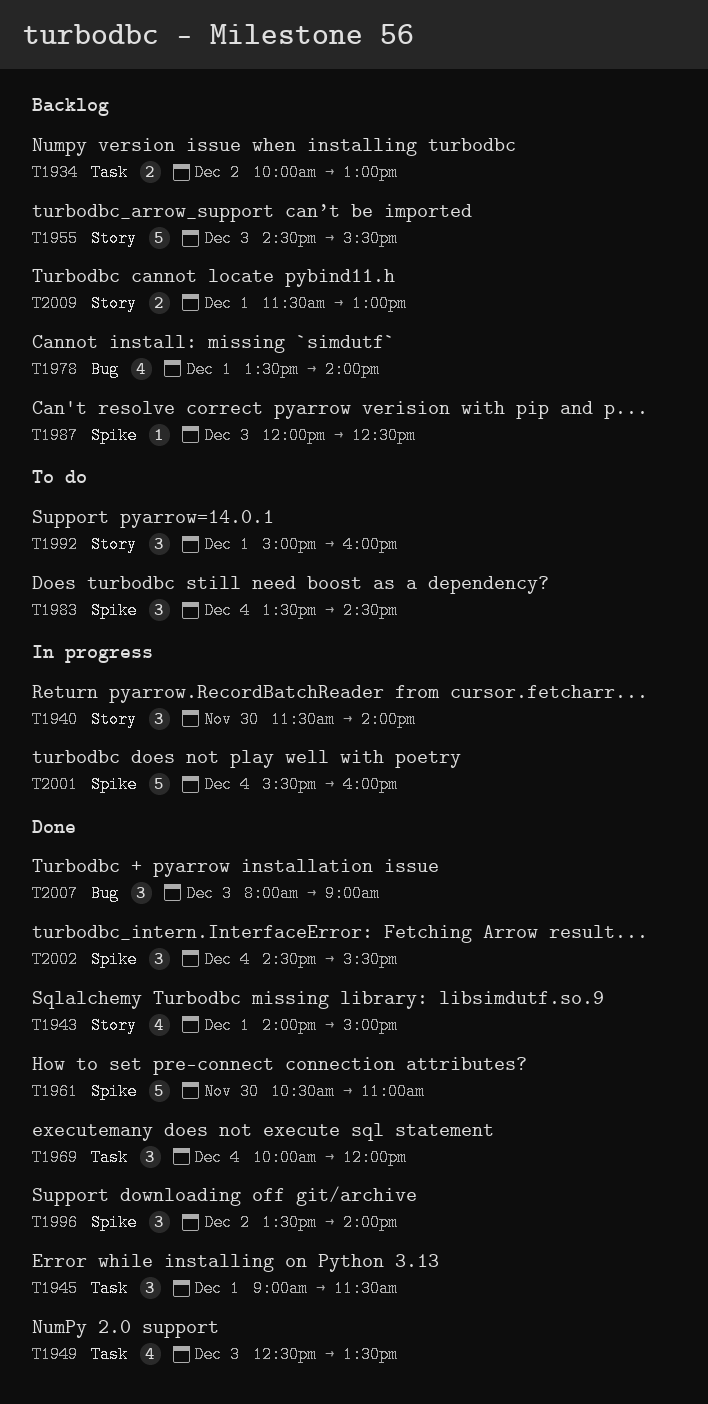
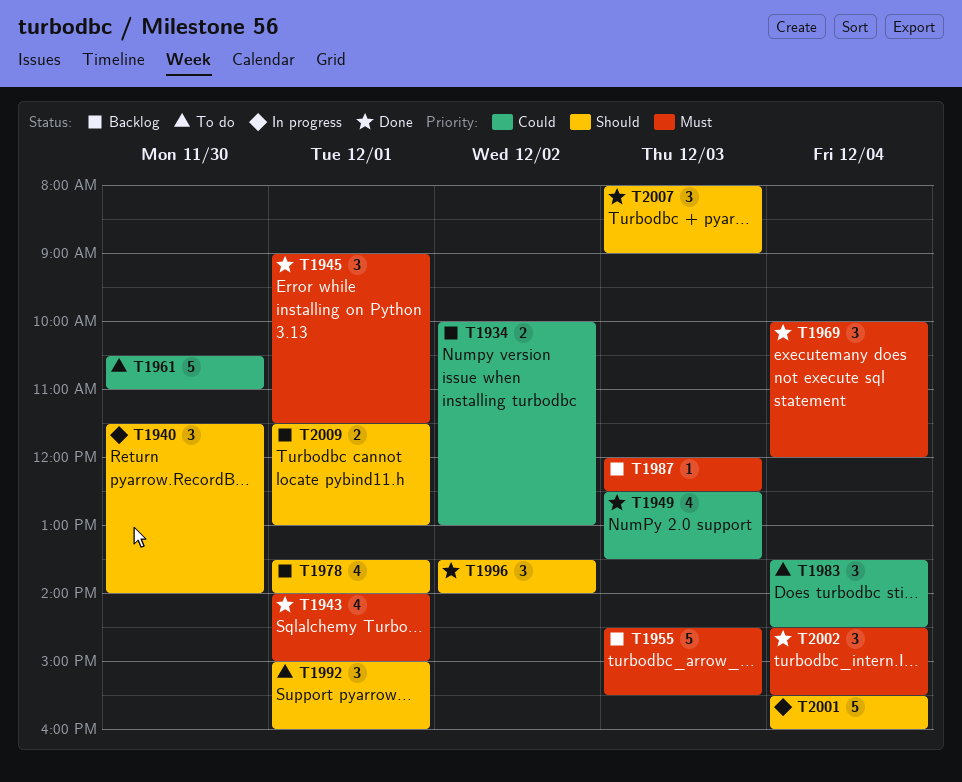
T1961, status: Done -> To do

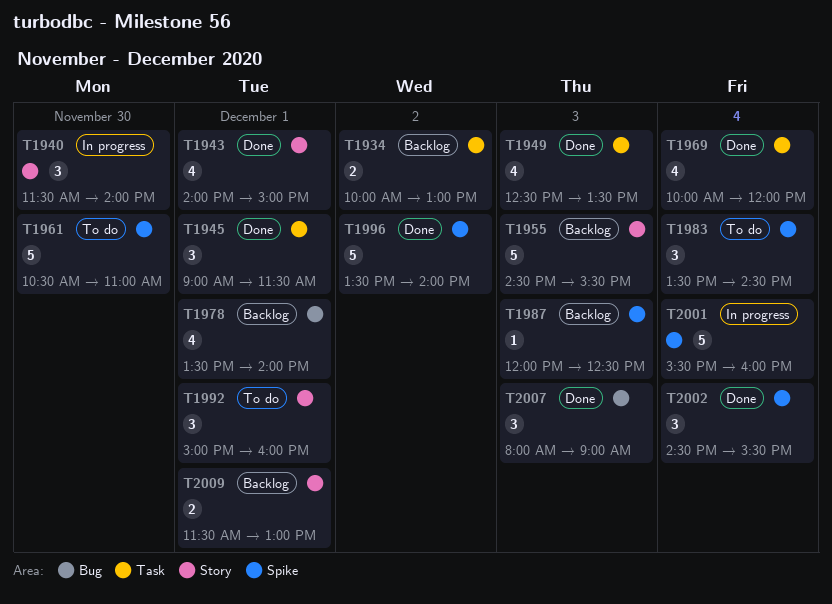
T1969, estimate: 3 -> 4
T1996, estimate: 3 -> 5

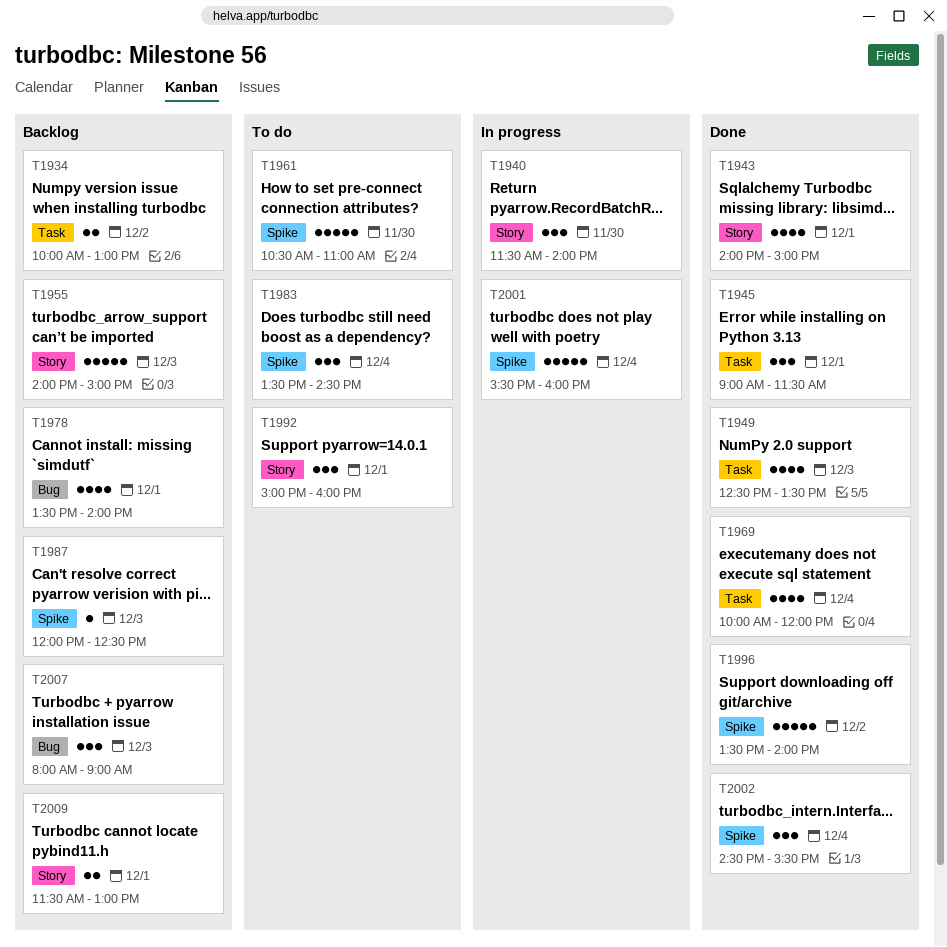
T1955, begins: 14:30 -> 14:00
T1955, ends: 15:30 -> 15:00
T2007, status: Done -> Backlog

